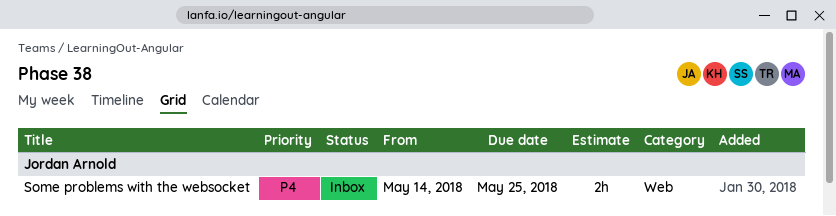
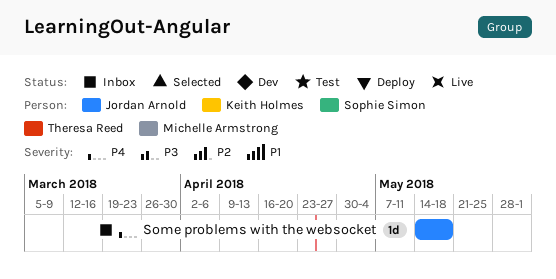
Some problems with the websocket, estimate: 2h -> 1d
Some problems with the websocket, due: May 25 -> May 18

